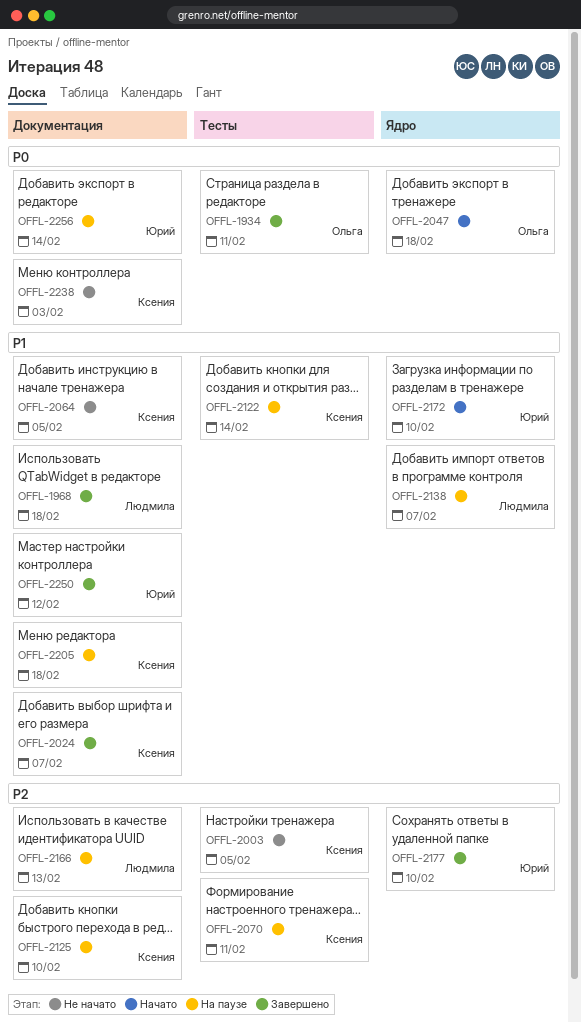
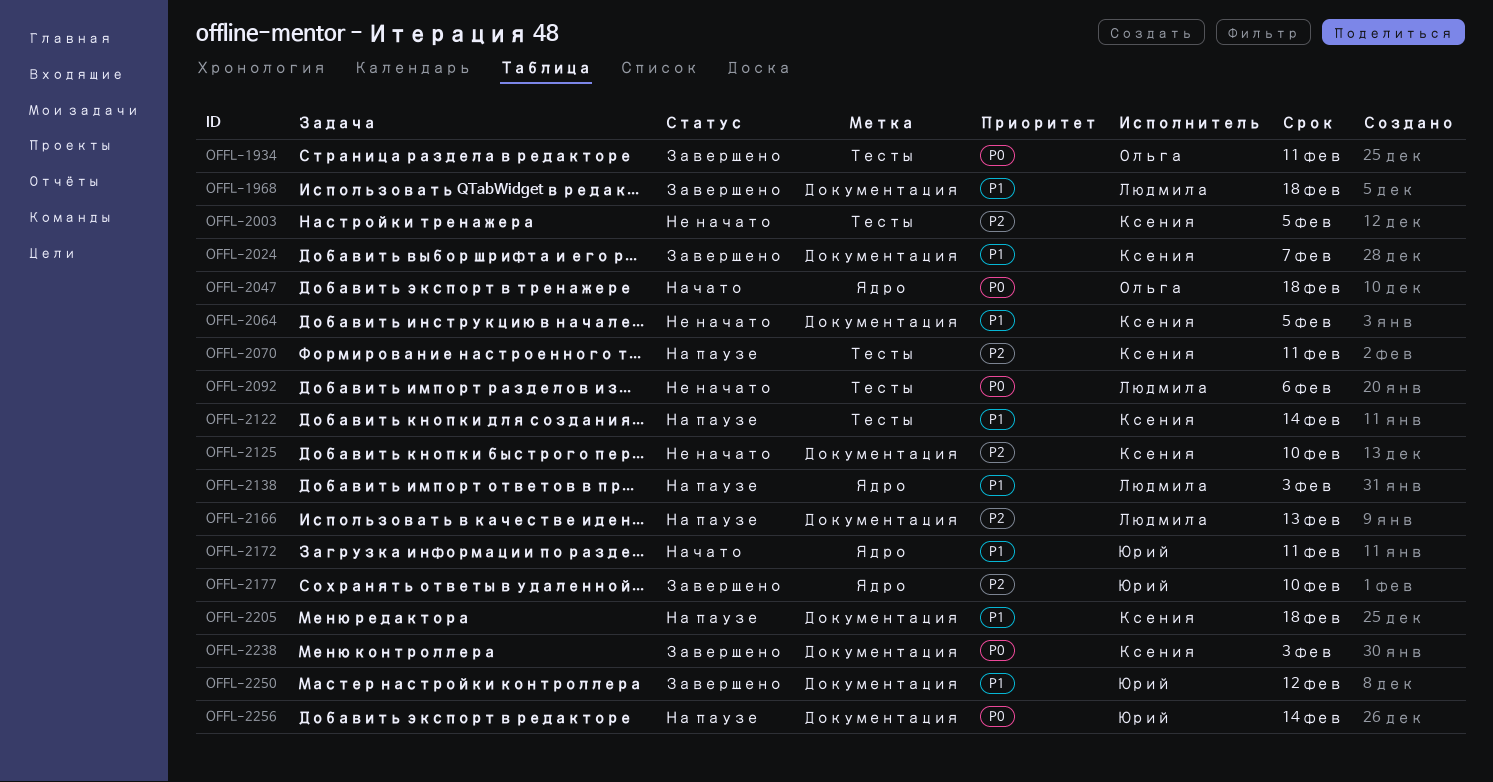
OFFL-2092: none -> present
OFFL-2125, status: На паузе -> Не начато
OFFL-2138, due: Feb 7 -> Feb 3
OFFL-2172, due: Feb 10 -> Feb 11
OFFL-2238, status: Не начато -> Завершено

